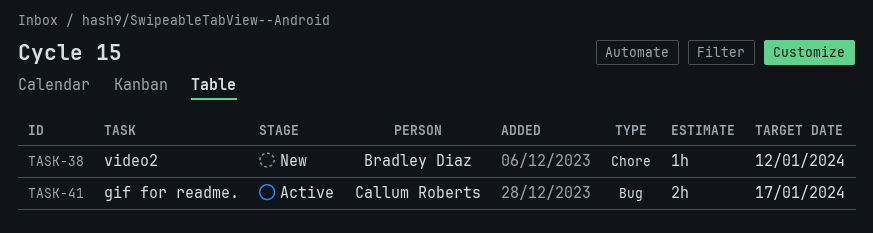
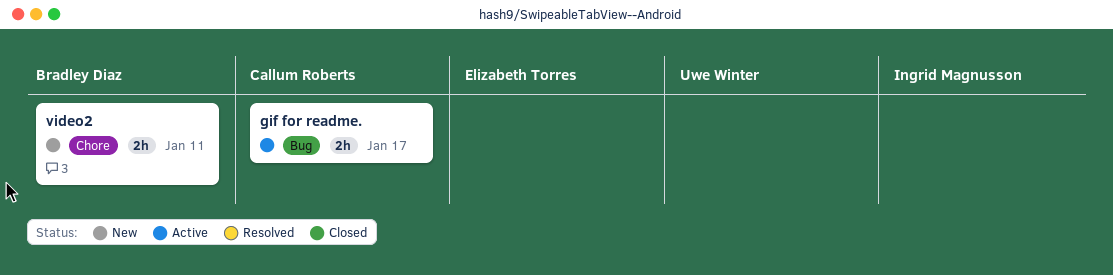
video2, estimate: 1h -> 2h
video2, due: Jan 12 -> Jan 11

